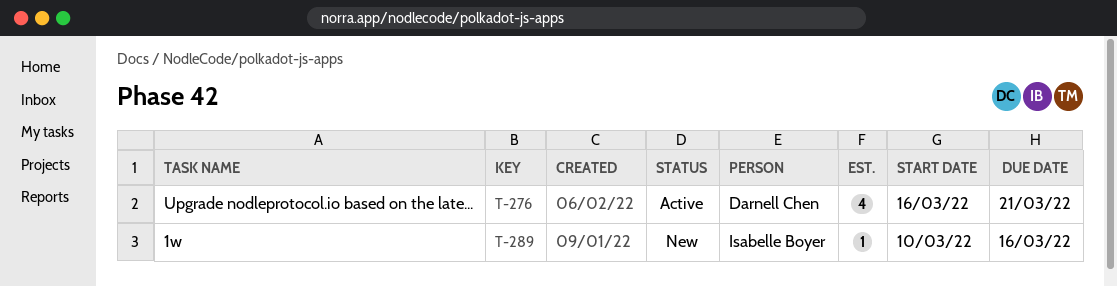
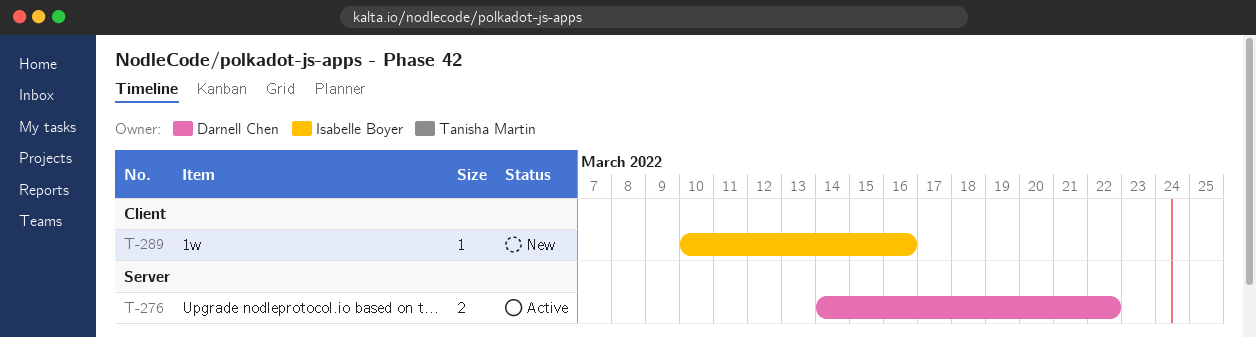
T-276, estimate: 4 -> 2
T-276, start: Mar 16 -> Mar 14
T-276, due: Mar 21 -> Mar 22

